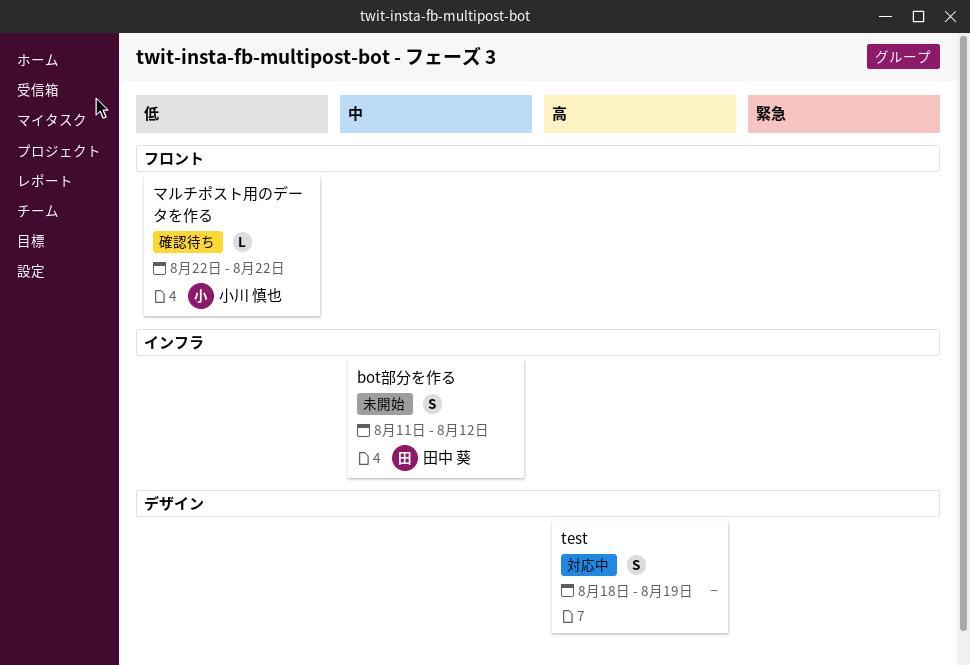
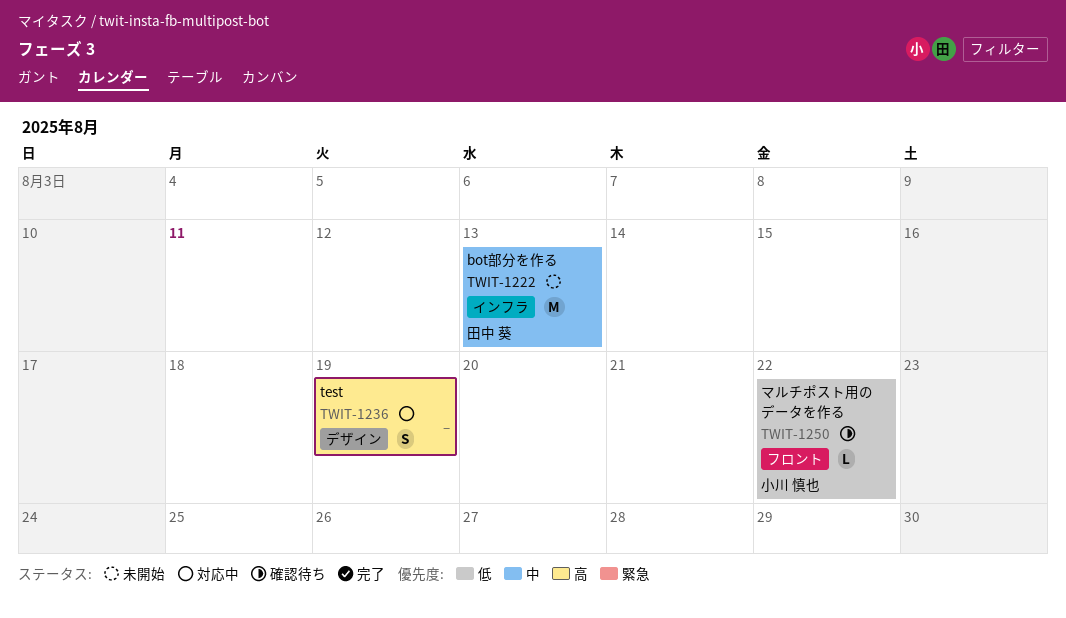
bot部分を作る, estimate: S -> M
bot部分を作る, due: Aug 12 -> Aug 13

